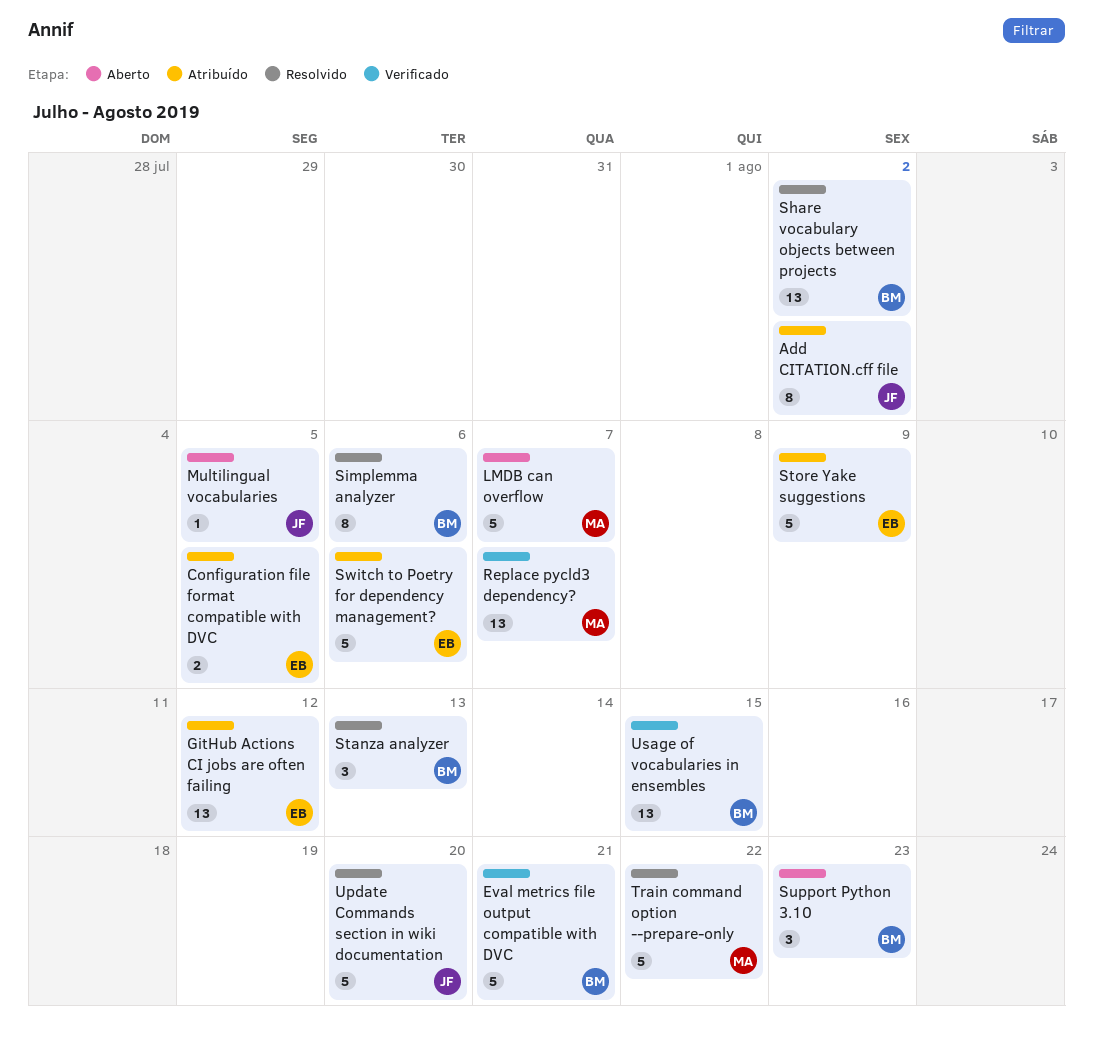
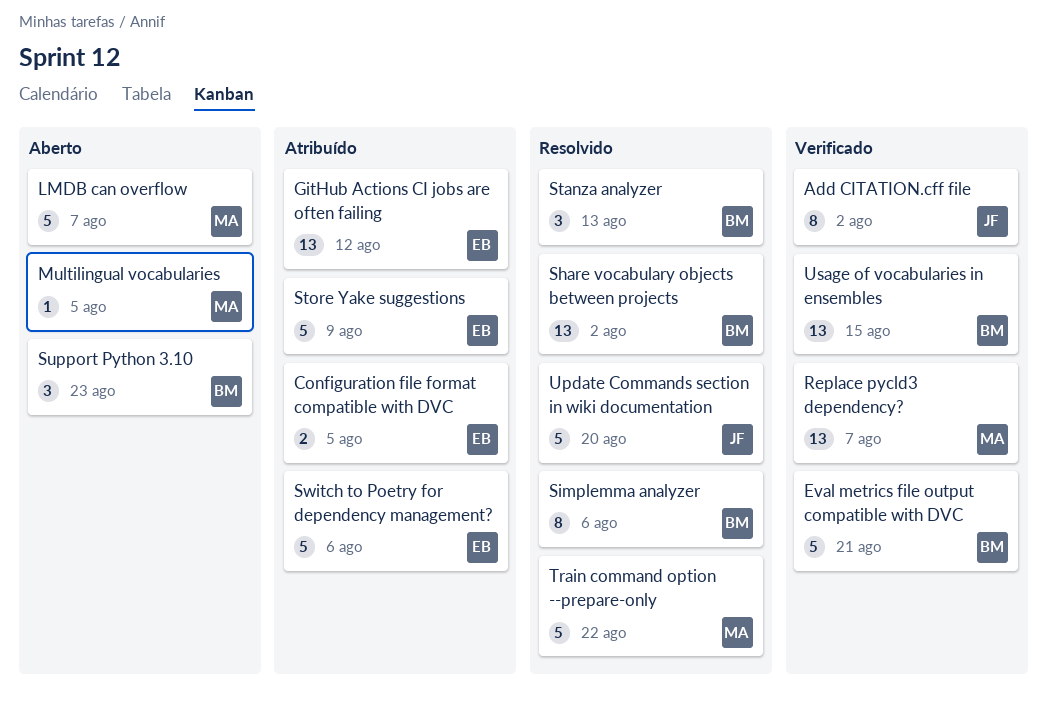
Add CITATION.cff file, status: Atribuído -> Verificado
Multilingual vocabularies, owner: JF -> MA

